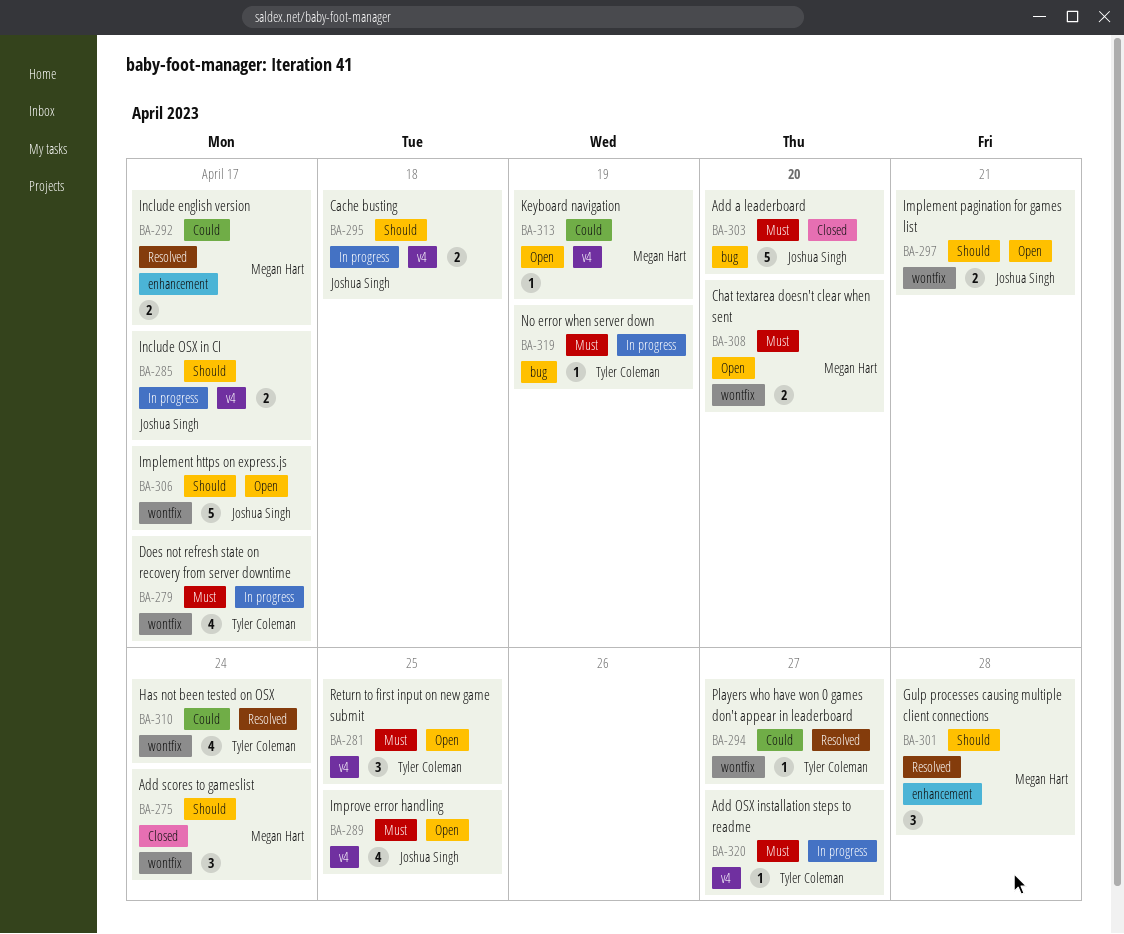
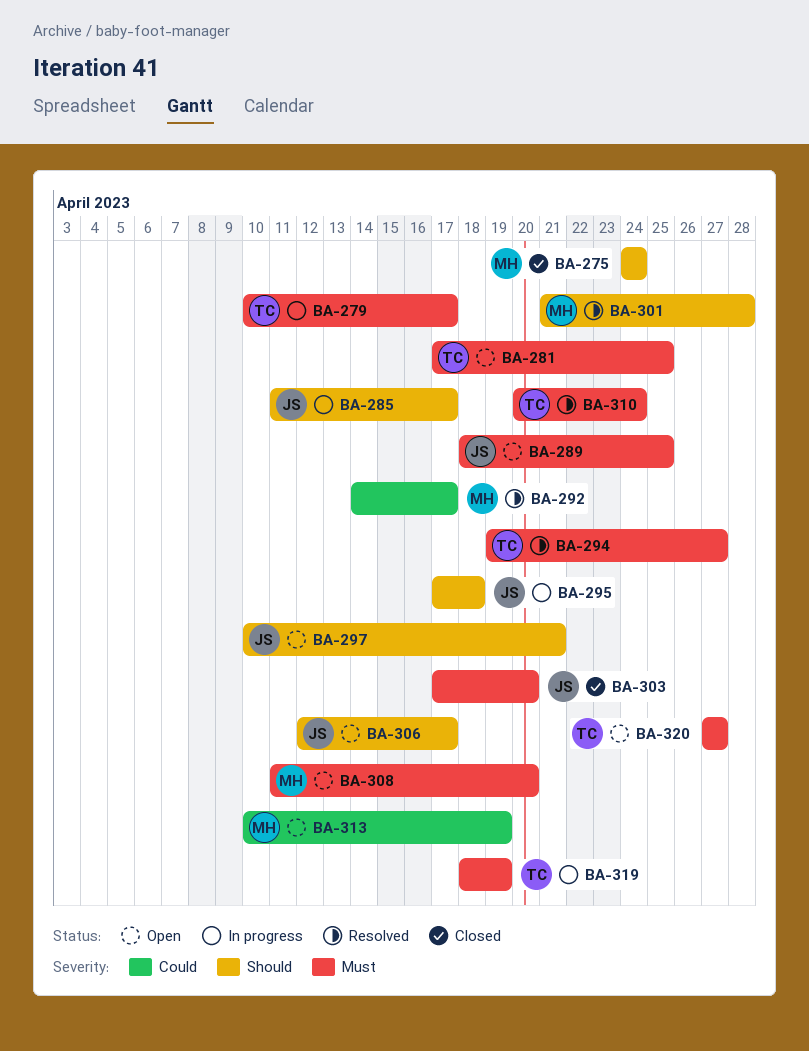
BA-294, priority: Could -> Must
BA-310, priority: Could -> Must
BA-320, status: In progress -> Open

